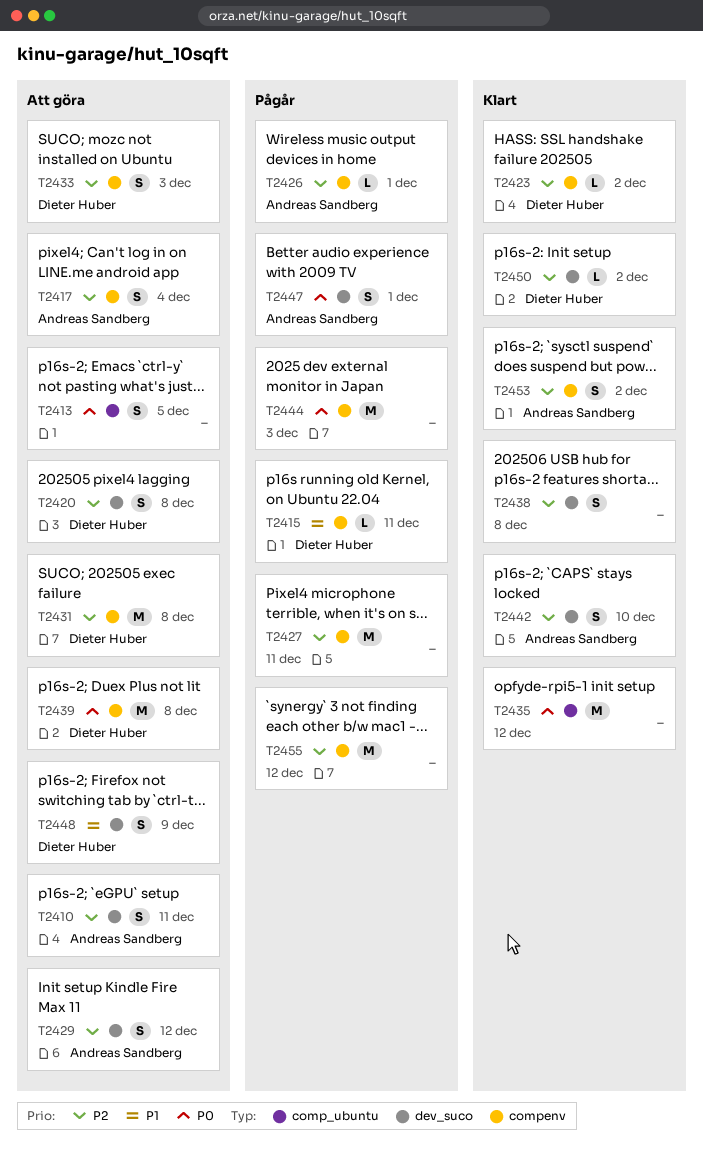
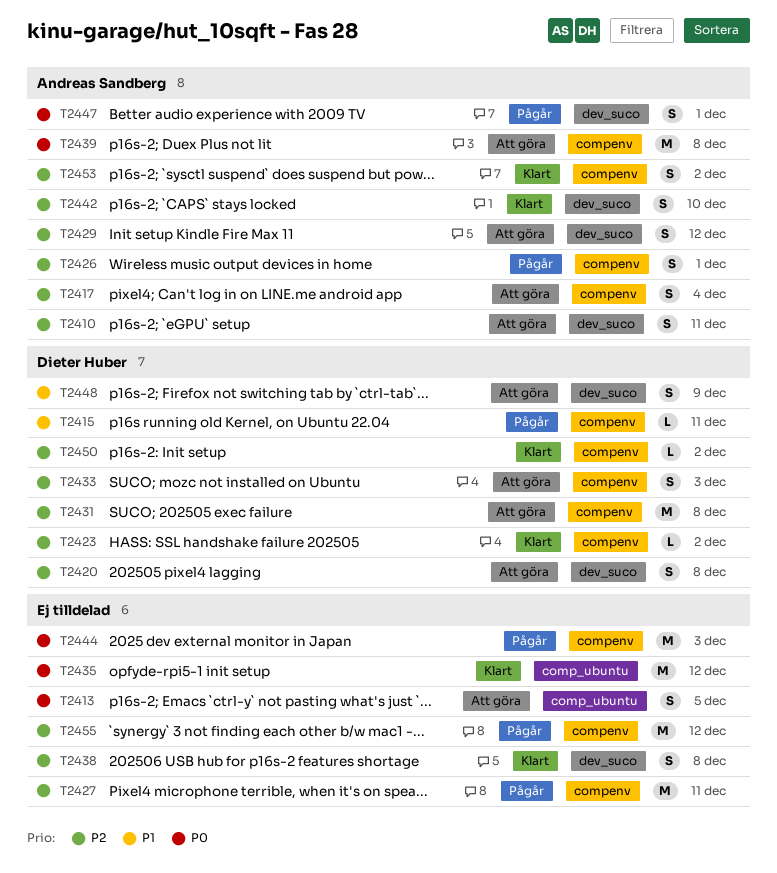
T2426, estimate: L -> S
T2439, owner: Dieter Huber -> Andreas Sandberg
T2450, label: dev_suco -> compenv

